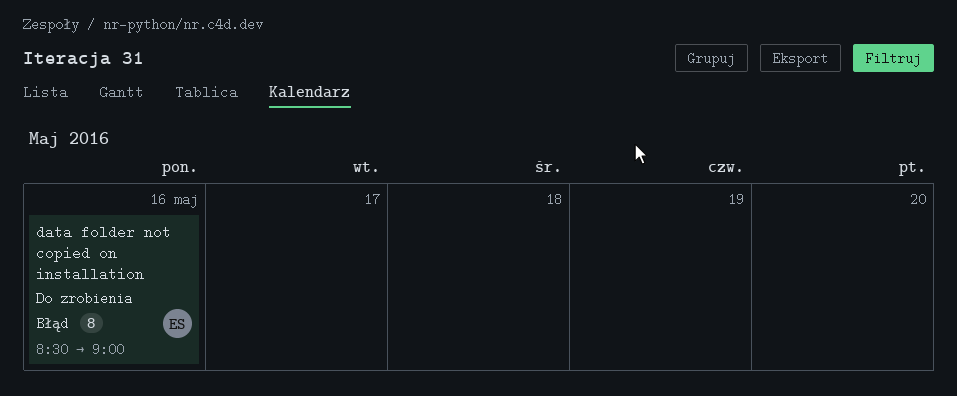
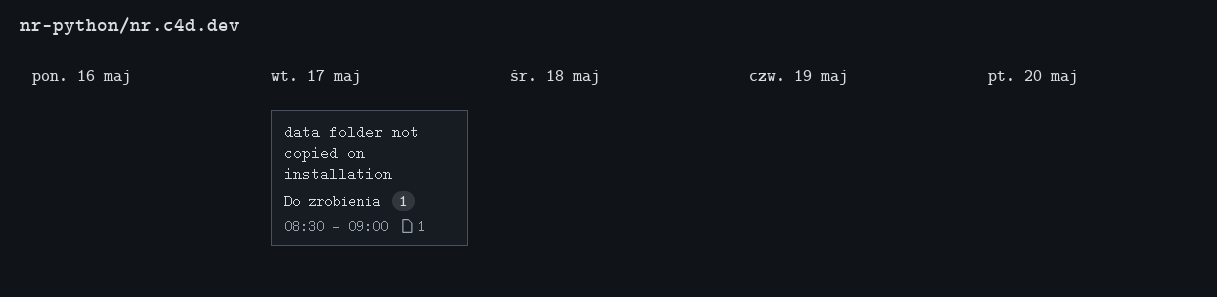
data folder not copied on installation, estimate: 8 -> 1
data folder not copied on installation, day: May 16 -> May 17

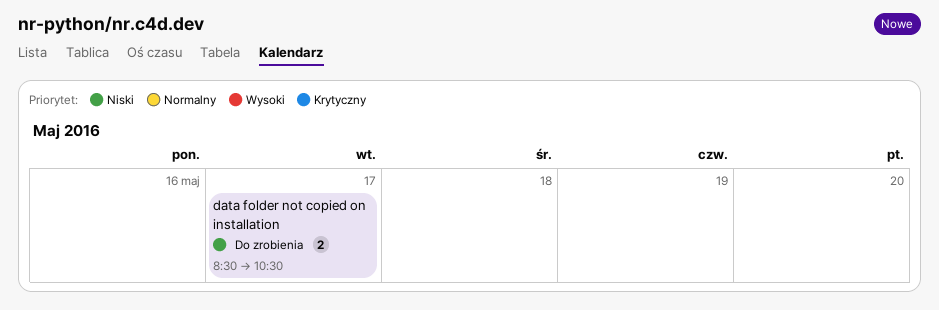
data folder not copied on installation, estimate: 1 -> 2
data folder not copied on installation, ends: 09:00 -> 10:30

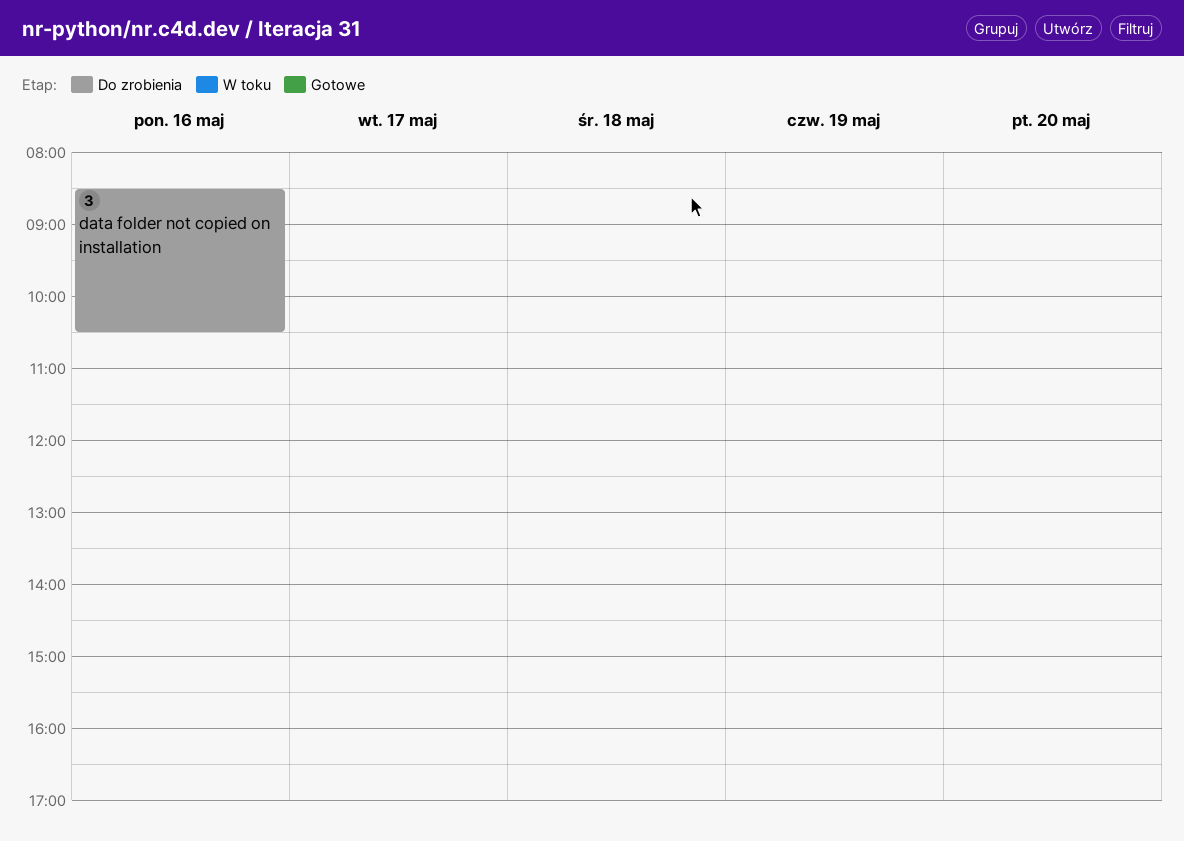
data folder not copied on installation, estimate: 2 -> 3
data folder not copied on installation, day: May 17 -> May 16

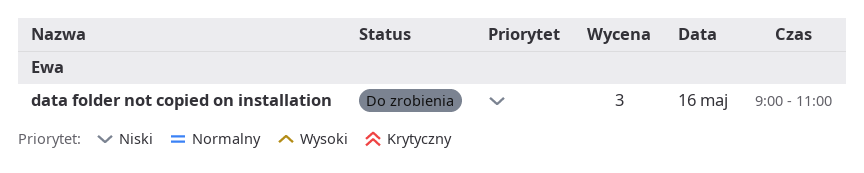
data folder not copied on installation, begins: 08:30 -> 09:00
data folder not copied on installation, ends: 10:30 -> 11:00

